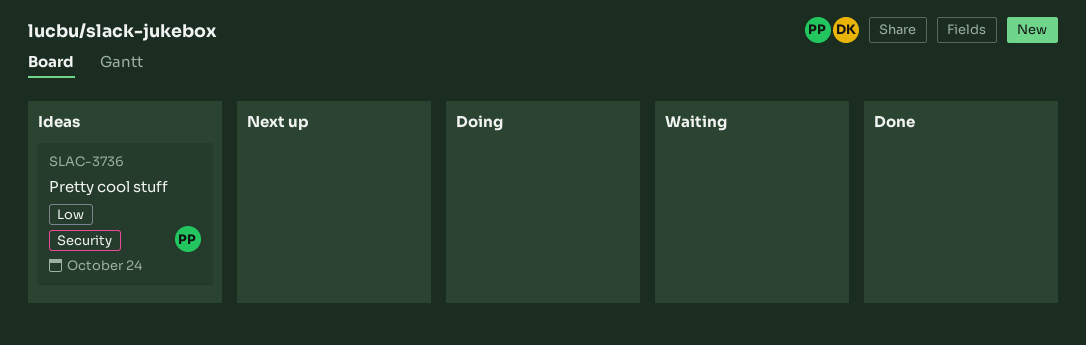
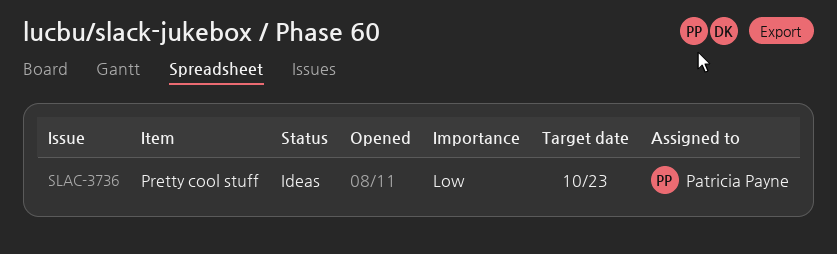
SLAC-3736, due: Oct 24 -> Oct 23

